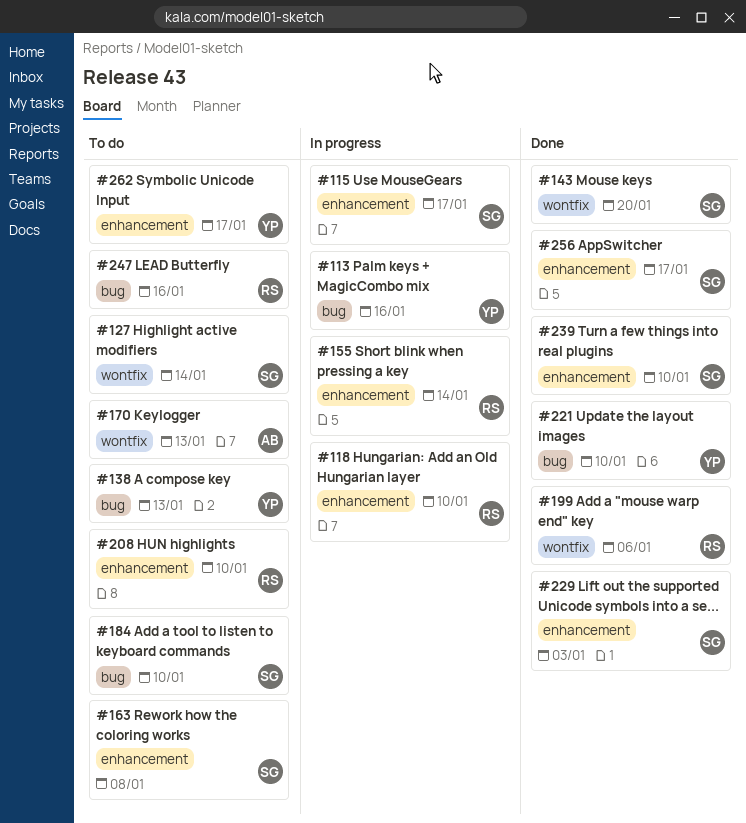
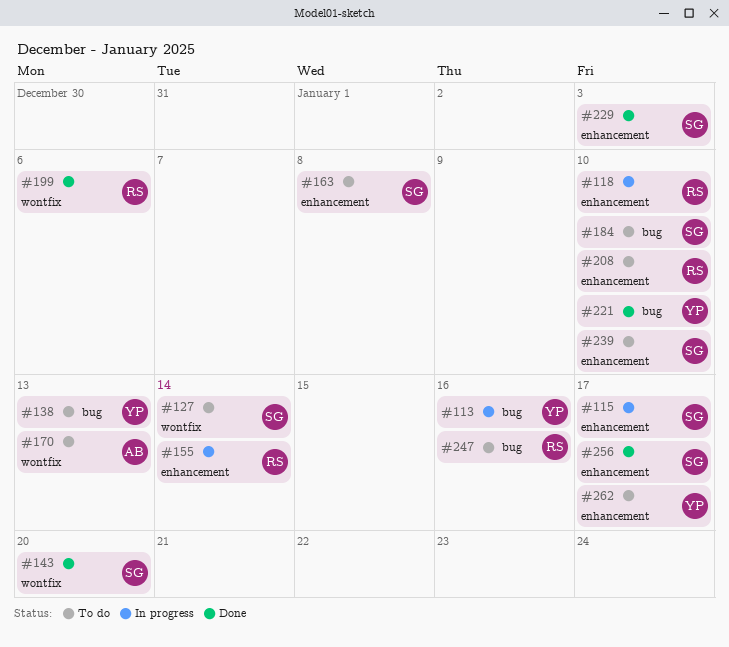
#239, status: Done -> To do

